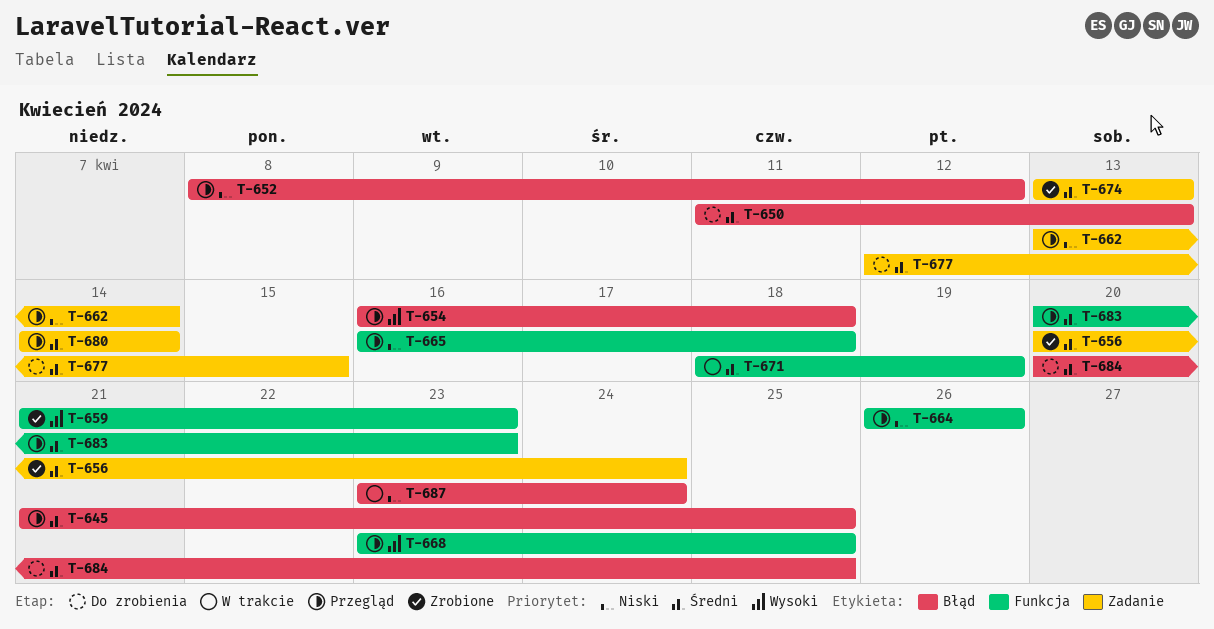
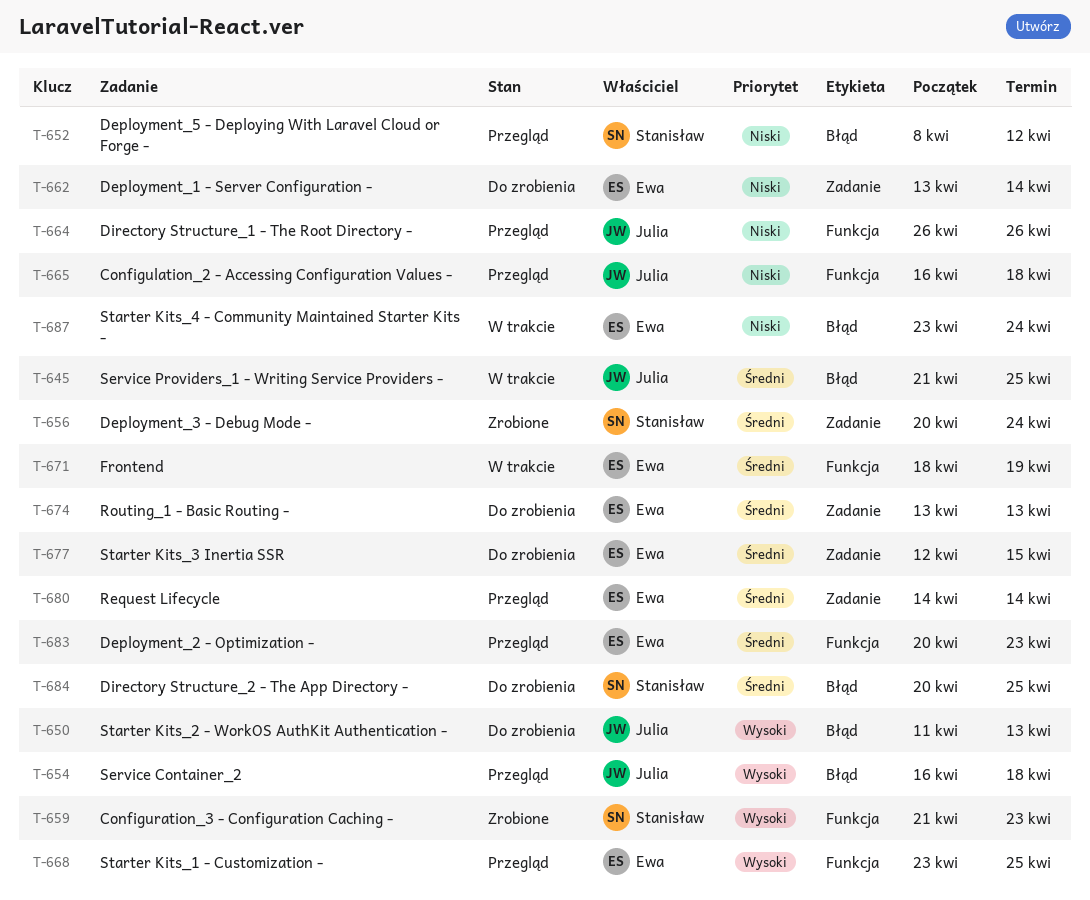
T-645, status: Przegląd -> W trakcie
T-650, priority: Średni -> Wysoki
T-662, status: Przegląd -> Do zrobienia
T-674, status: Zrobione -> Do zrobienia

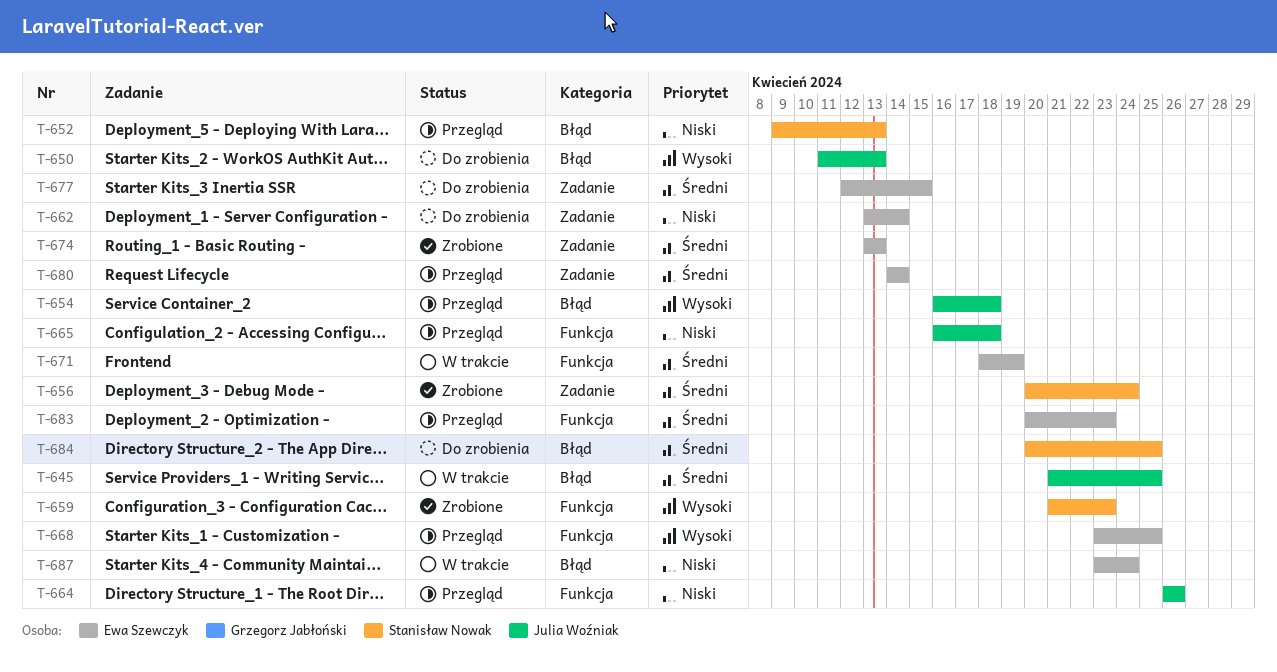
T-652, start: Apr 8 -> Apr 9
T-652, due: Apr 12 -> Apr 13
T-674, status: Do zrobienia -> Zrobione

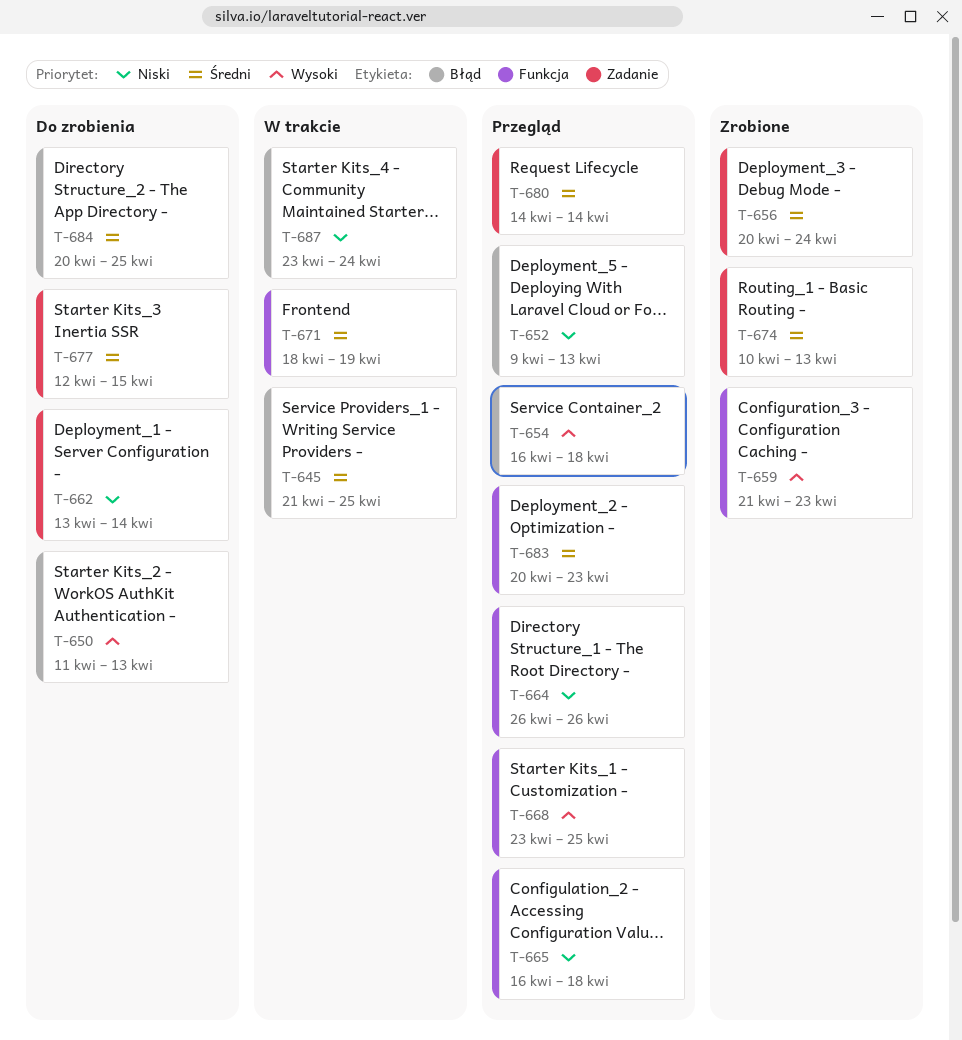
T-674, start: Apr 13 -> Apr 10

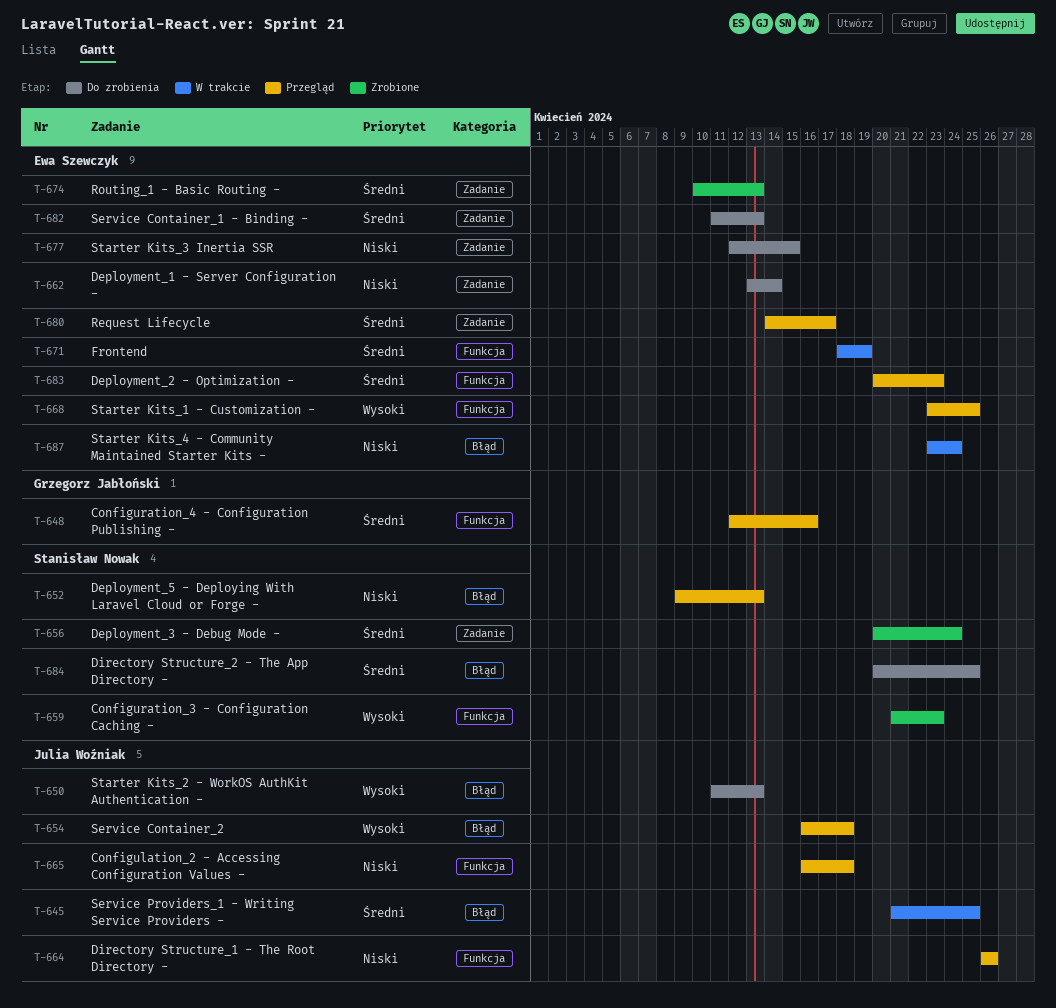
T-648: none -> present
T-677, priority: Średni -> Niski
T-680, due: Apr 14 -> Apr 17
T-682: none -> present

